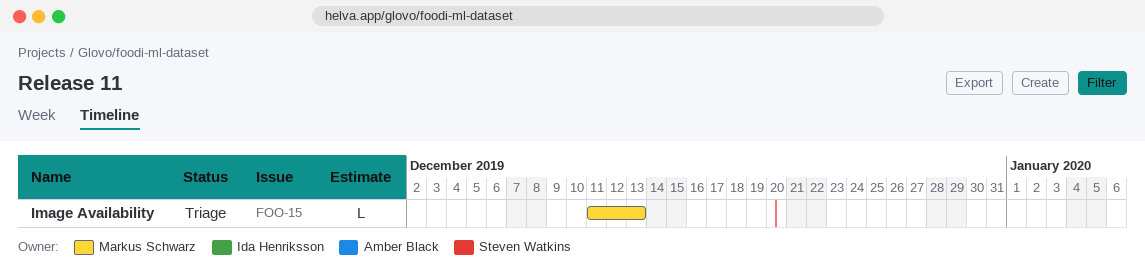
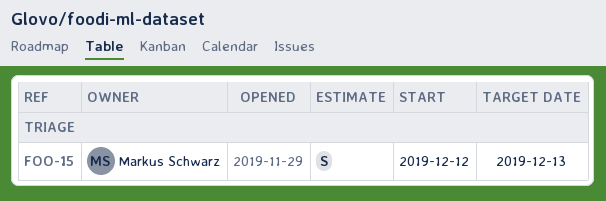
FOO-15, estimate: L -> S
FOO-15, start: Dec 11 -> Dec 12

